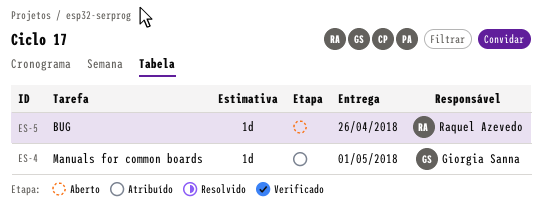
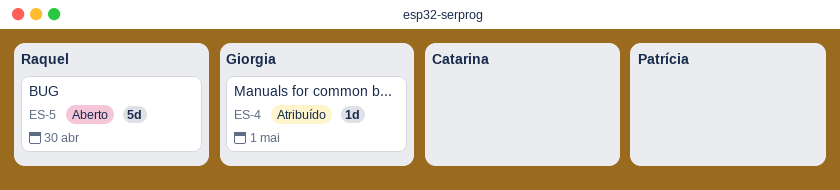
ES-5, estimate: 1d -> 5d
ES-5, due: Apr 26 -> Apr 30

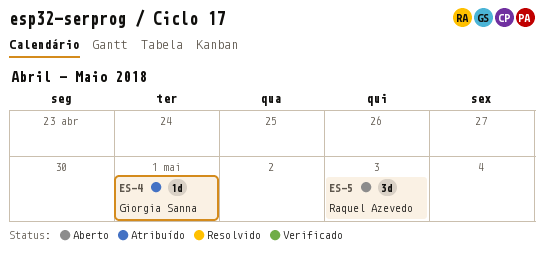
ES-5, estimate: 5d -> 3d
ES-5, due: Apr 30 -> May 3

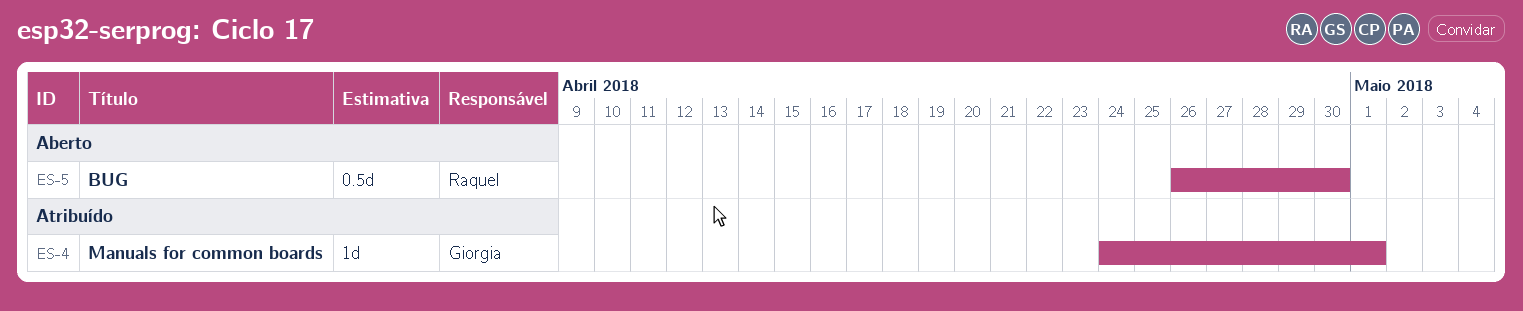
ES-5, estimate: 3d -> 0.5d
ES-5, due: May 3 -> Apr 30

